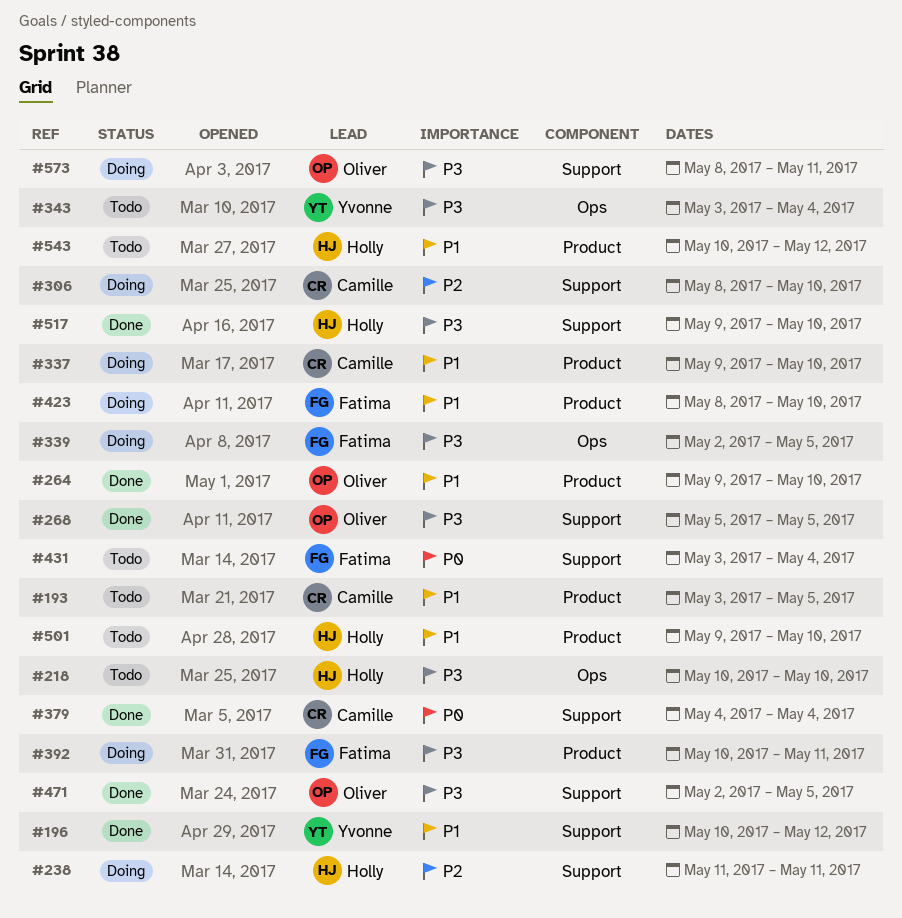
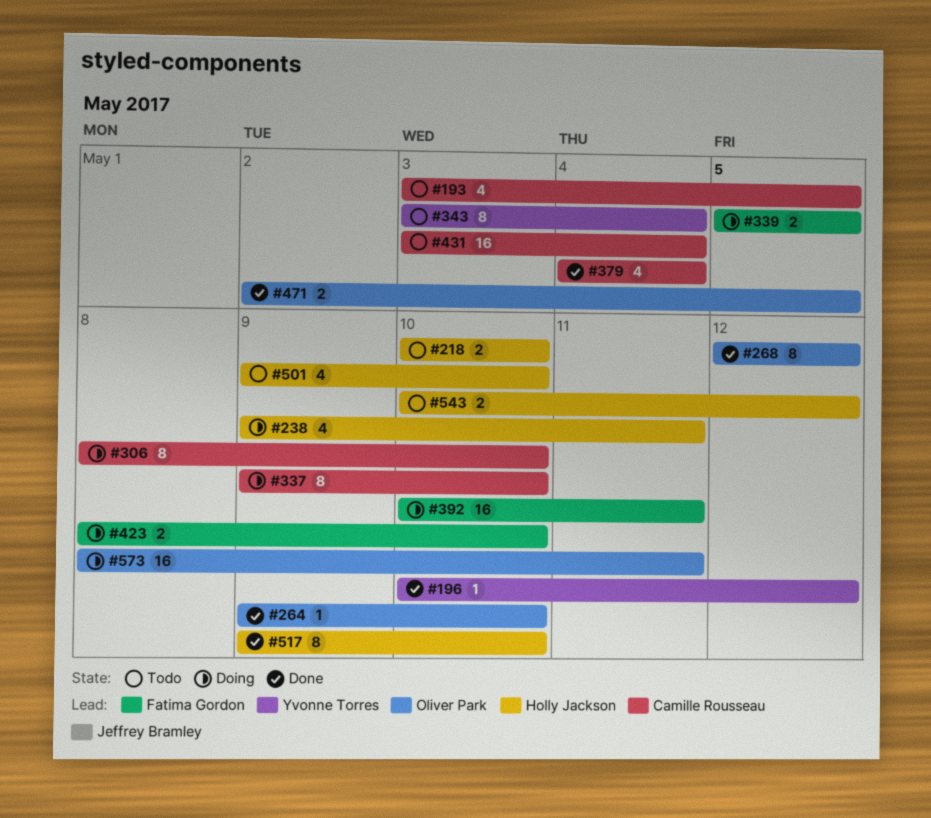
#238, start: May 11 -> May 9
#268, start: May 5 -> May 12
#268, due: May 5 -> May 12
#339, start: May 2 -> May 5
#431, owner: Fatima Gordon -> Camille Rousseau

